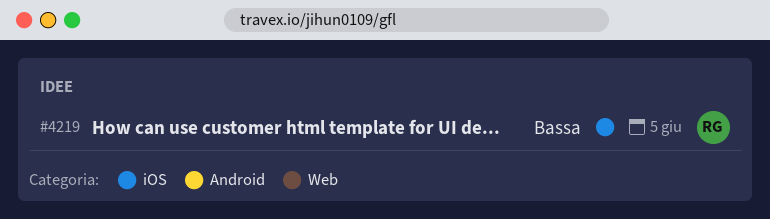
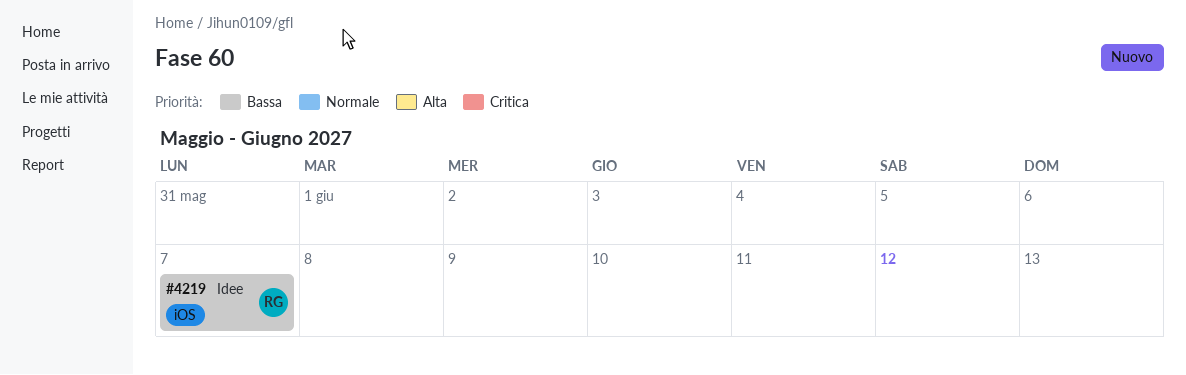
#4219, due: Jun 5 -> Jun 7

